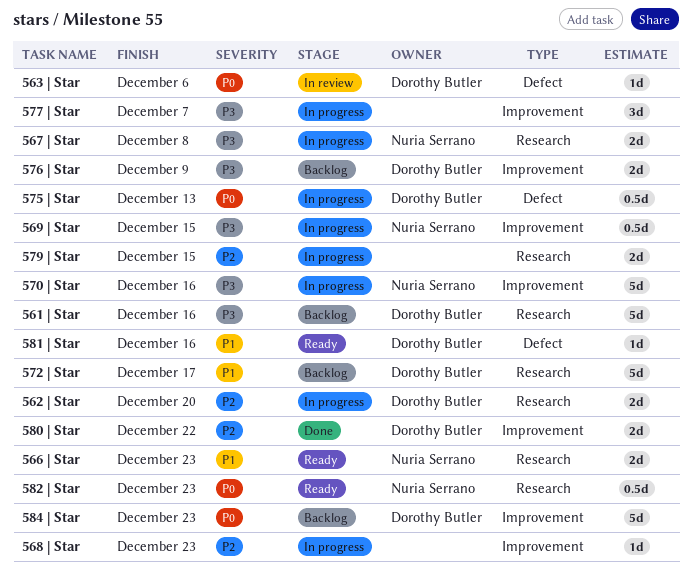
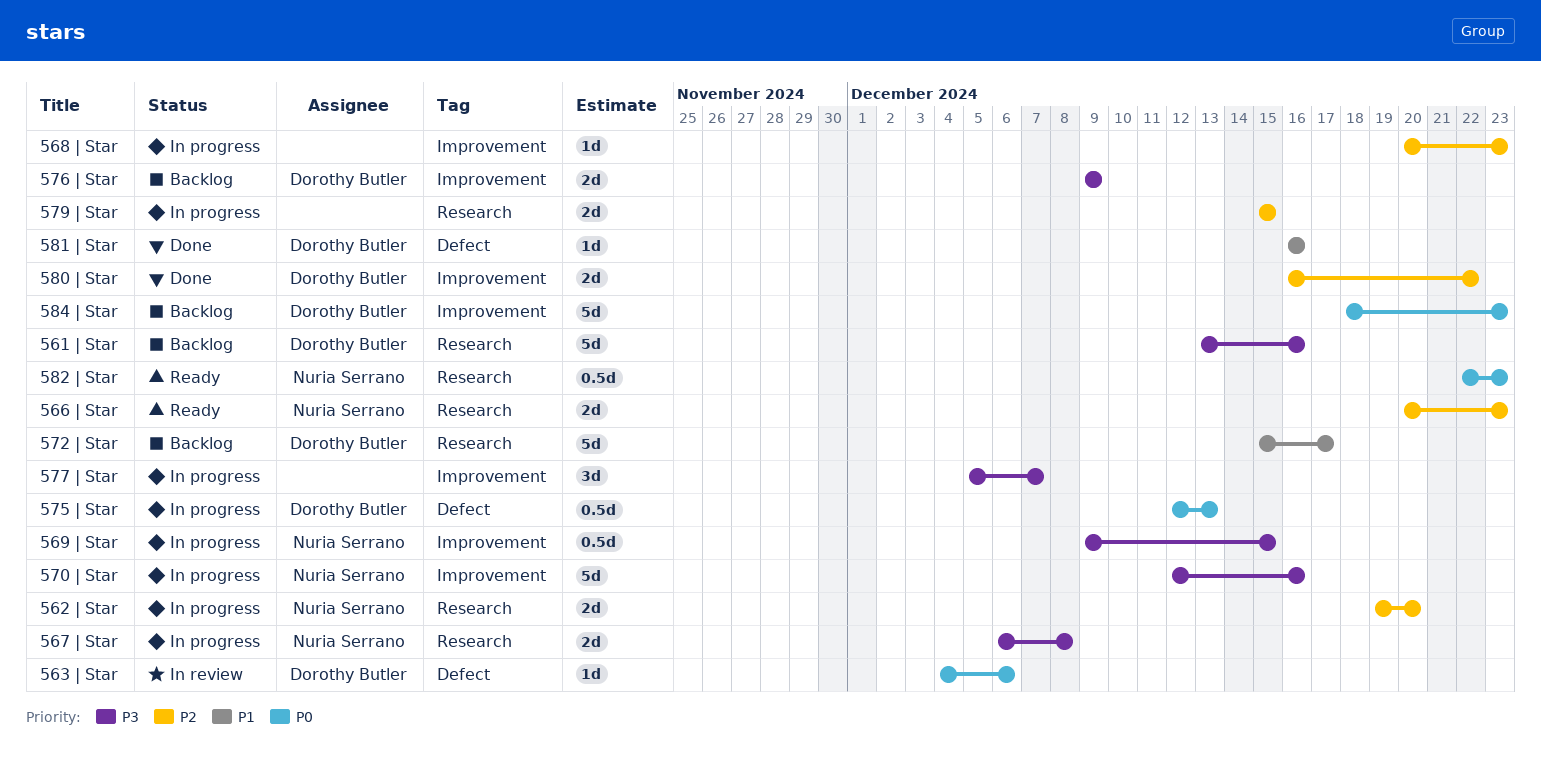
562 | Star, owner: Dorothy Butler -> Nuria Serrano
566 | Star, priority: P1 -> P2
581 | Star, status: Ready -> Done

